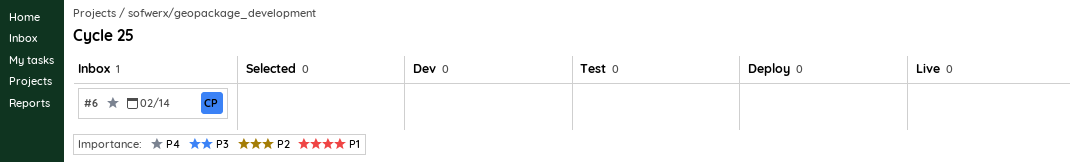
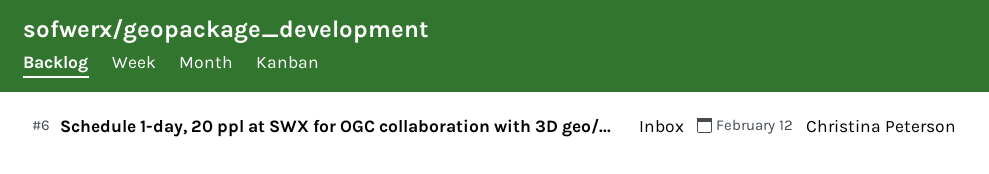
#6, due: Feb 14 -> Feb 12

